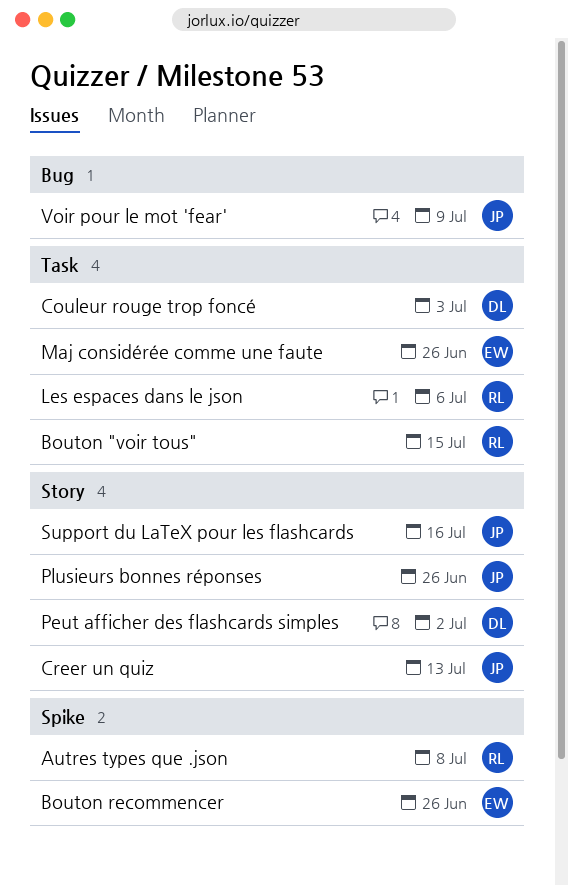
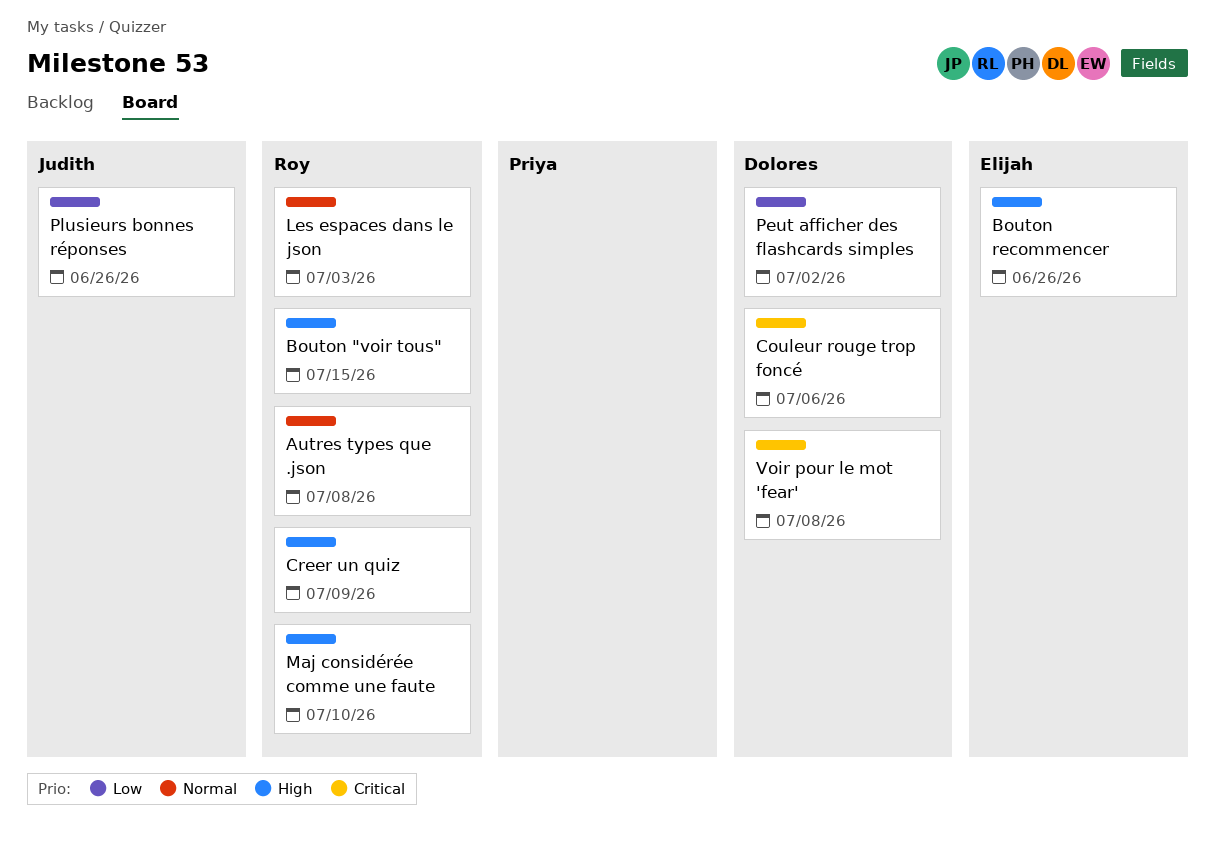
Couleur rouge trop foncé, due: Jul 3 -> Jul 6
Creer un quiz, owner: Judith -> Roy
Creer un quiz, due: Jul 13 -> Jul 9
Les espaces dans le json, due: Jul 6 -> Jul 3
Maj considérée comme une faute, owner: Elijah -> Roy
Maj considérée comme une faute, due: Jun 26 -> Jul 10
Support du LaTeX pour les flashcards: present -> none
Voir pour le mot 'fear', owner: Judith -> Dolores
Voir pour le mot 'fear', due: Jul 9 -> Jul 8

